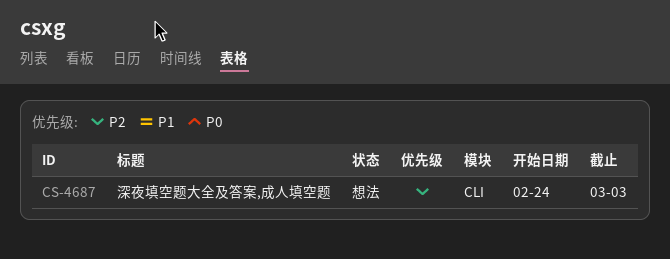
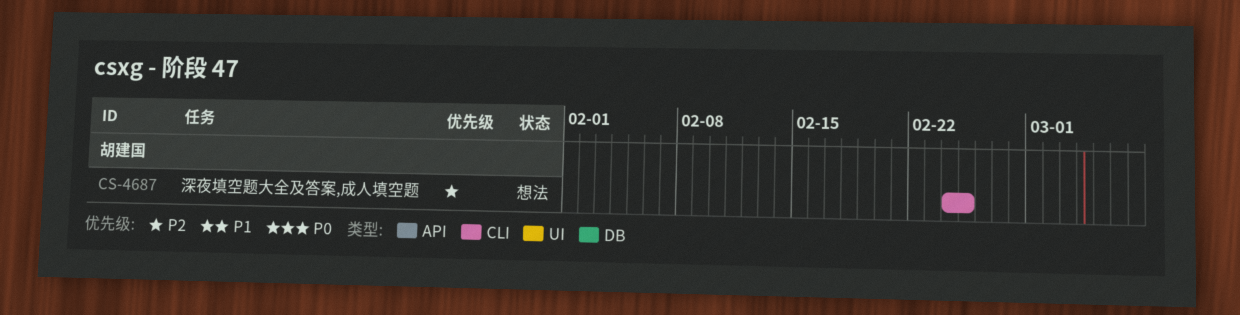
CS-4687, due: Mar 3 -> Feb 25

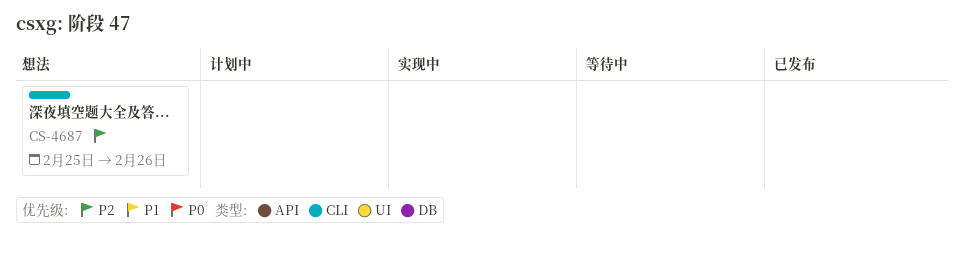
CS-4687, start: Feb 24 -> Feb 25
CS-4687, due: Feb 25 -> Feb 26

